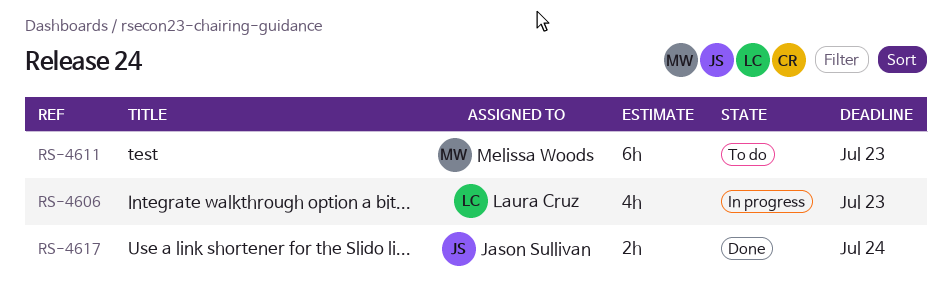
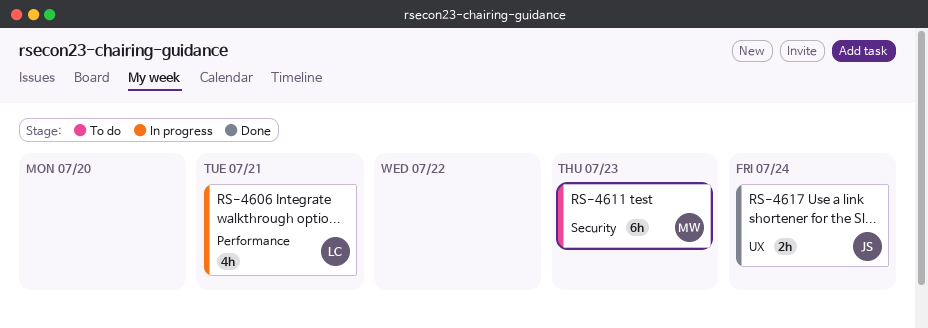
RS-4606, due: Jul 23 -> Jul 21

